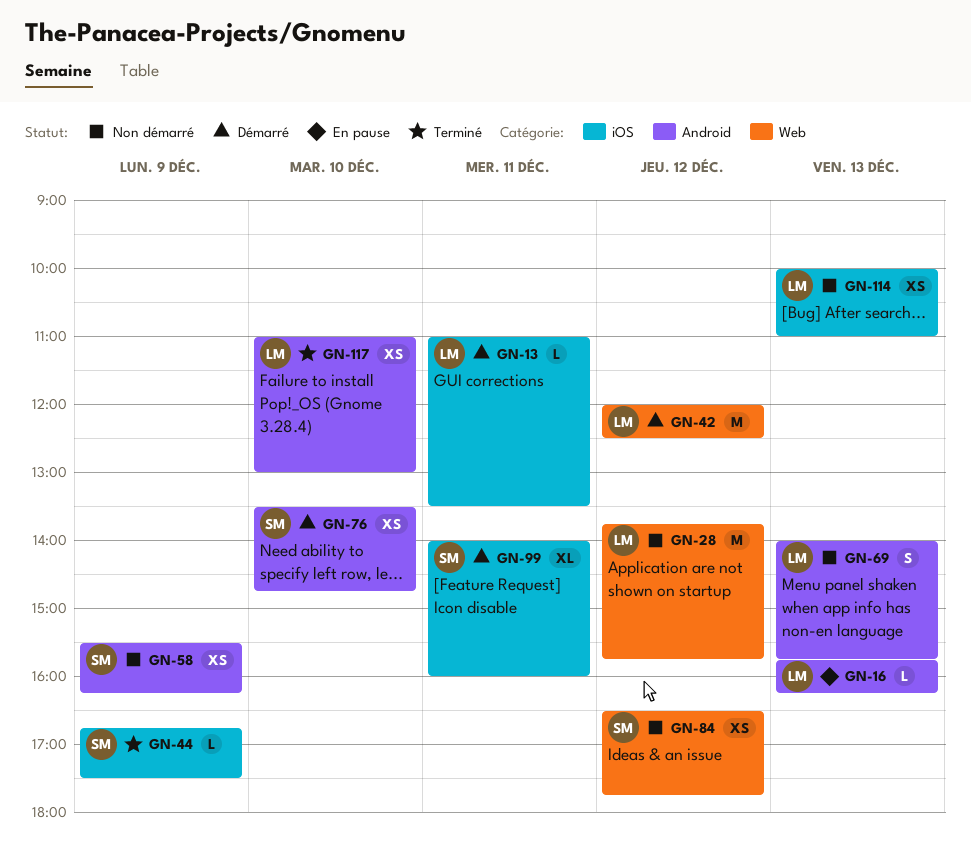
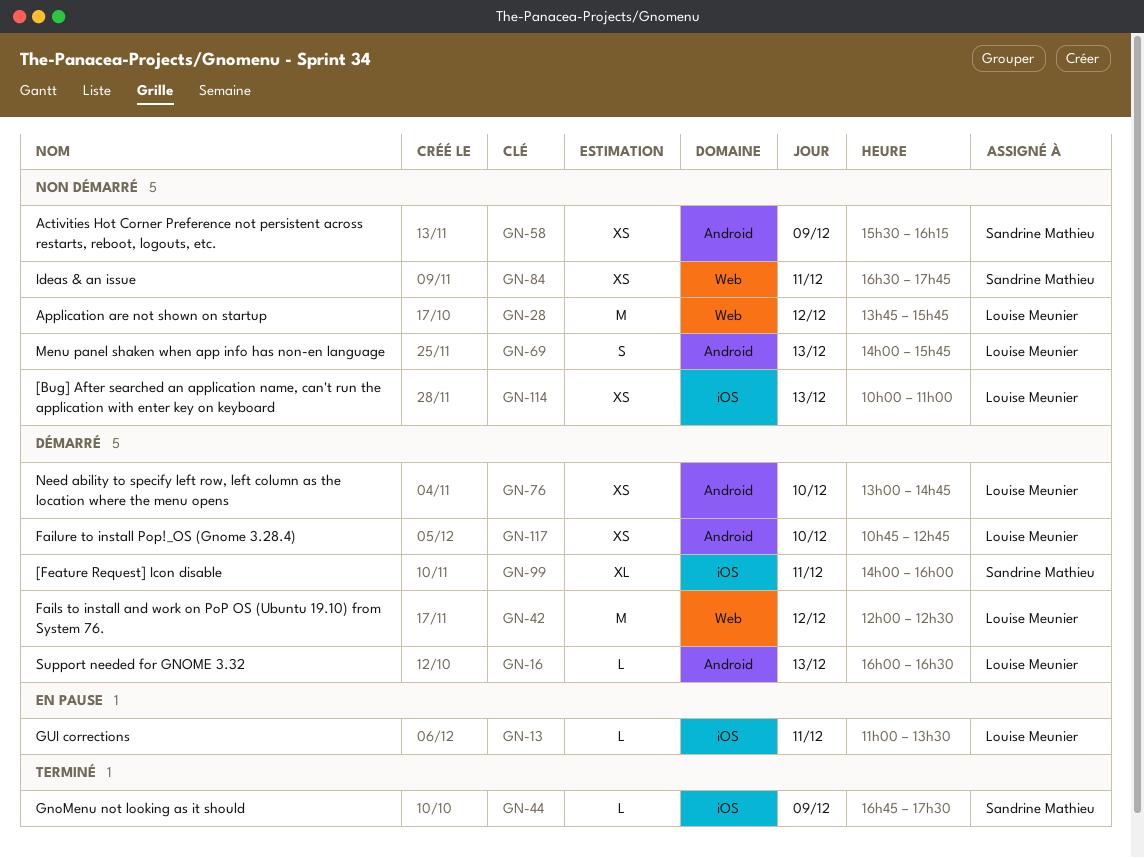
GN-13, status: Démarré -> En pause
GN-16, status: En pause -> Démarré
GN-16, begins: 15:45 -> 16:00
GN-16, ends: 16:15 -> 16:30
GN-76, owner: Sandrine Mathieu -> Louise Meunier
GN-76, begins: 13:30 -> 13:00
GN-84, day: Dec 12 -> Dec 11
GN-117, status: Terminé -> Démarré
GN-117, begins: 11:00 -> 10:45
GN-117, ends: 13:00 -> 12:45

